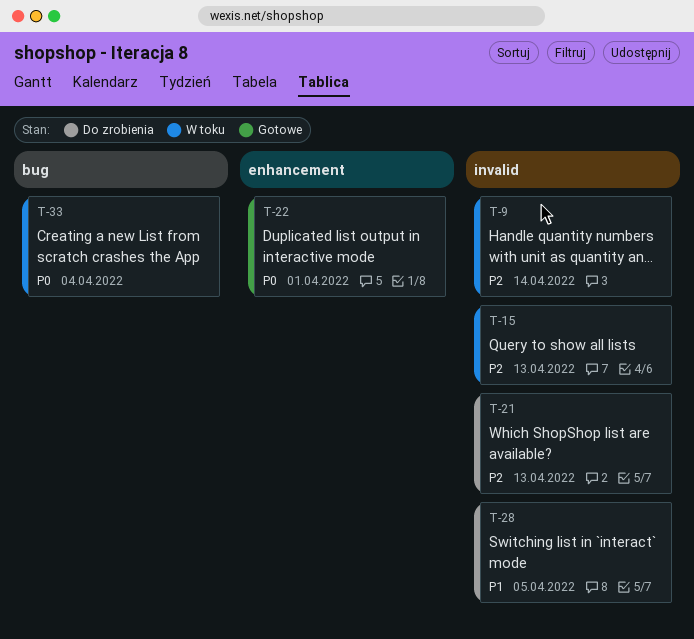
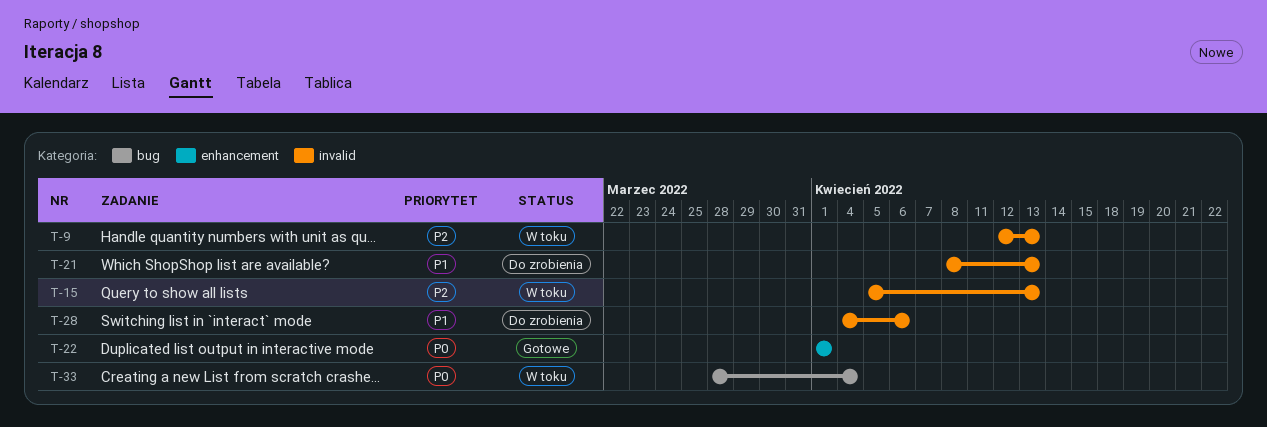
T-9, due: Apr 14 -> Apr 13
T-21, priority: P2 -> P1
T-28, due: Apr 5 -> Apr 6

